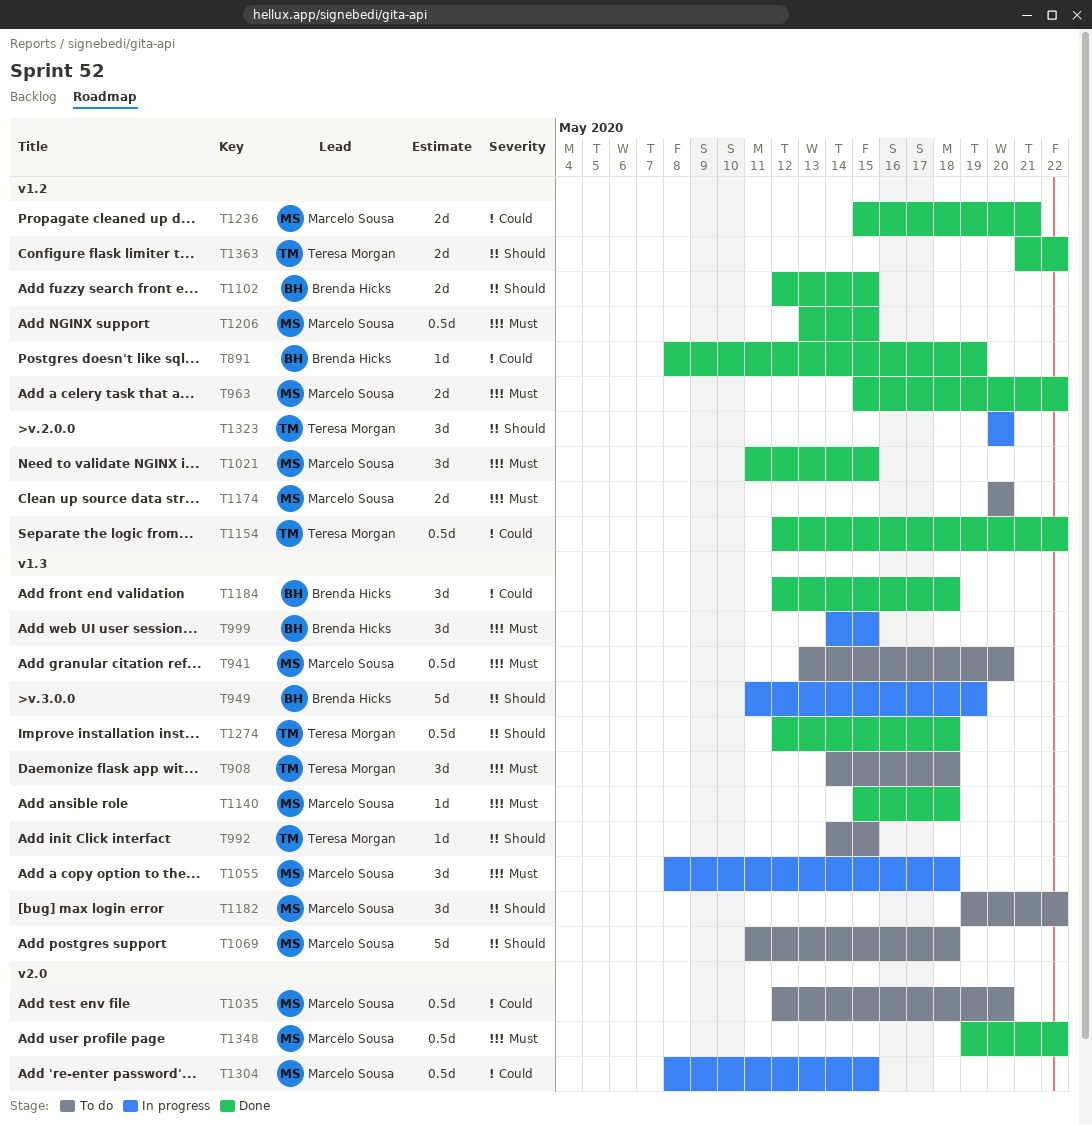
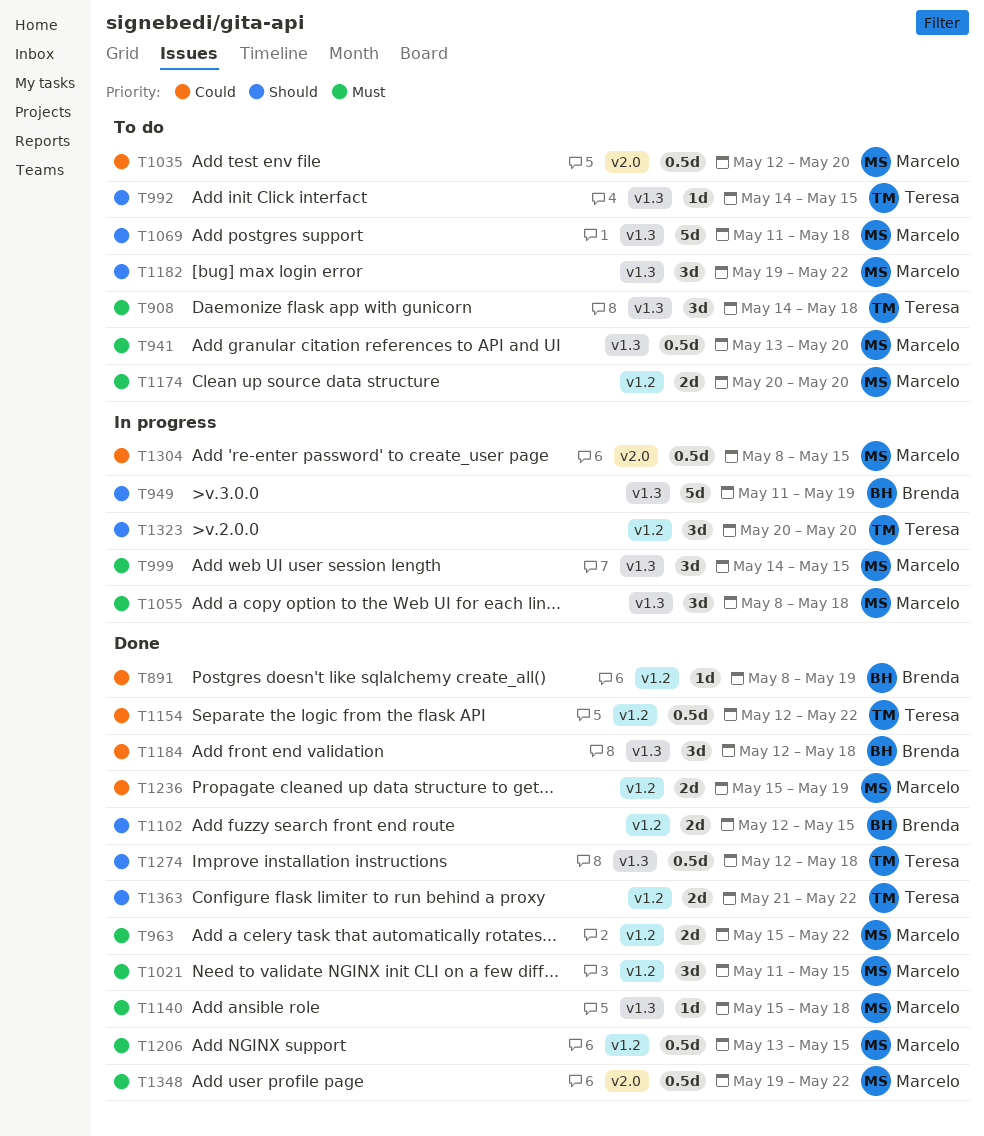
T999, owner: Brenda Hicks -> Marcelo Sousa
T1236, due: May 21 -> May 19

